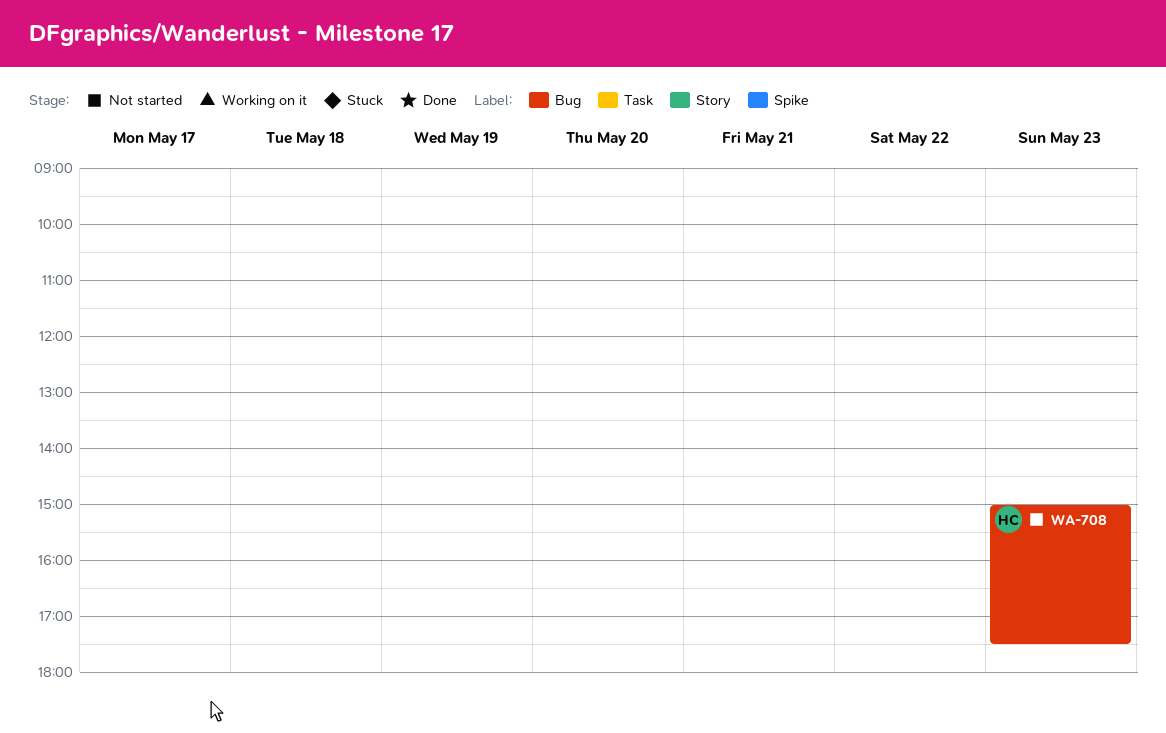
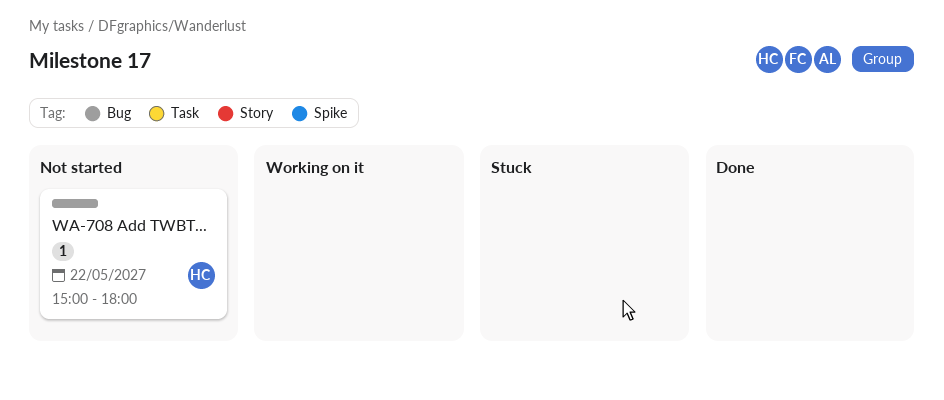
WA-708, day: May 23 -> May 22
WA-708, ends: 17:30 -> 18:00

